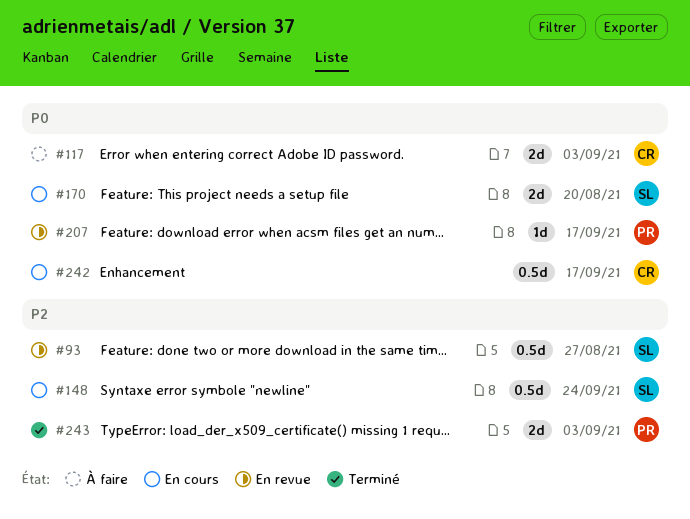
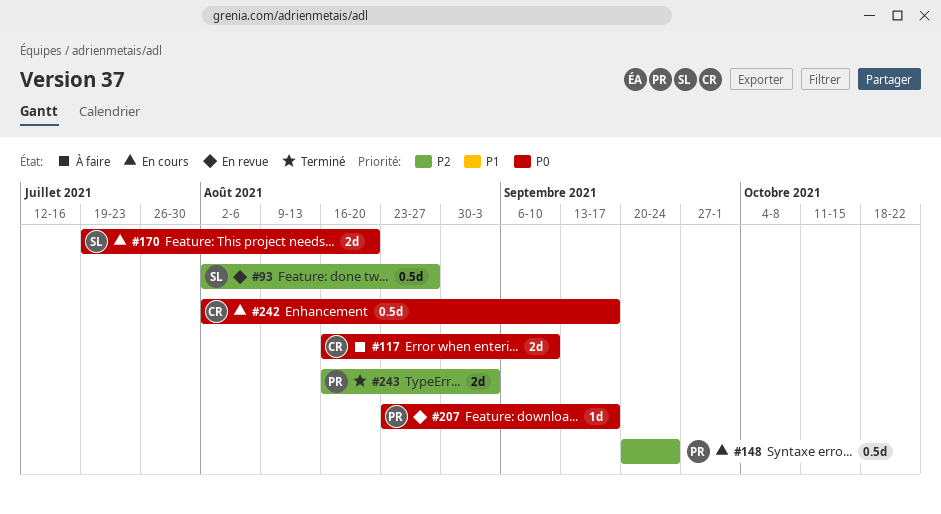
#117, due: Sep 3 -> Sep 10
#148, owner: SL -> PR

